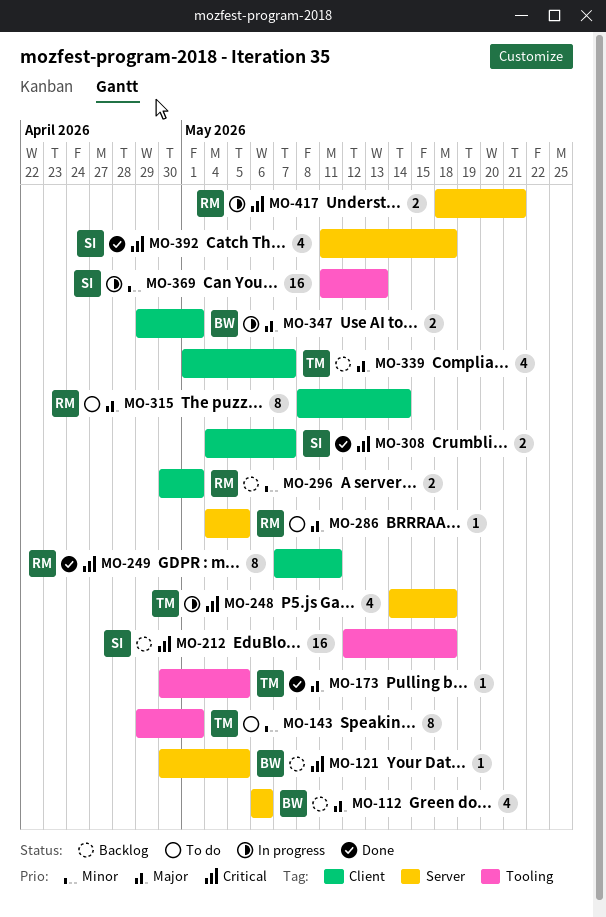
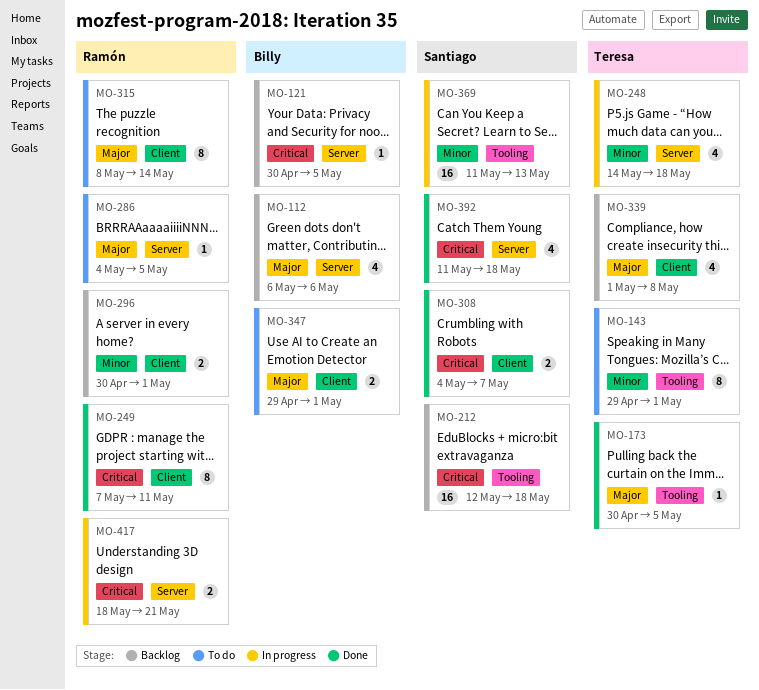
MO-248, priority: Critical -> Minor
MO-339, due: May 7 -> May 8
MO-347, status: In progress -> To do

